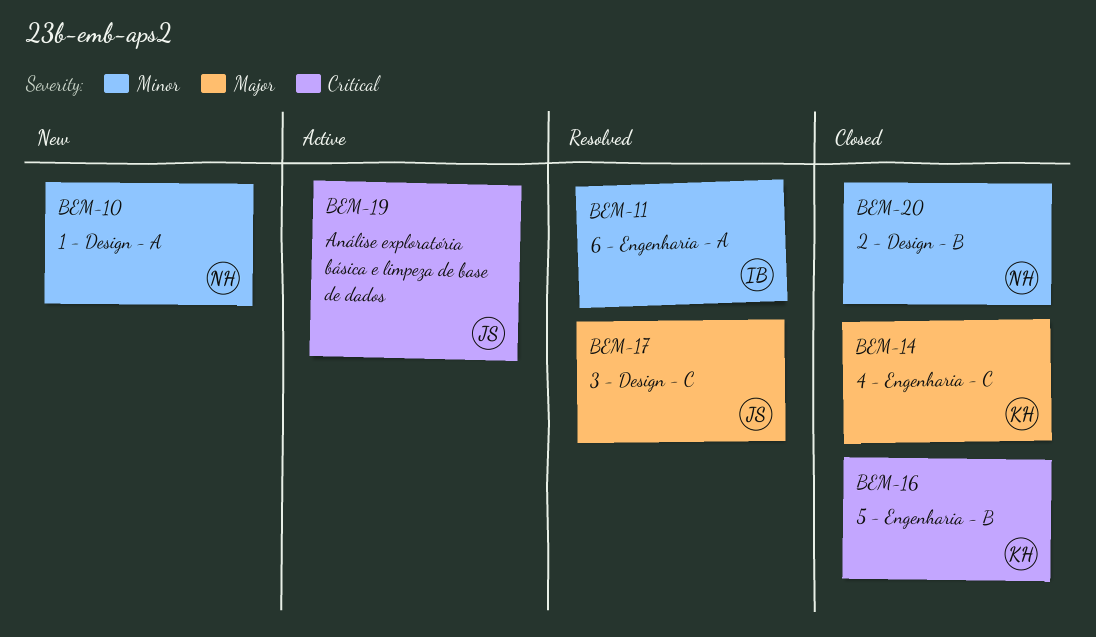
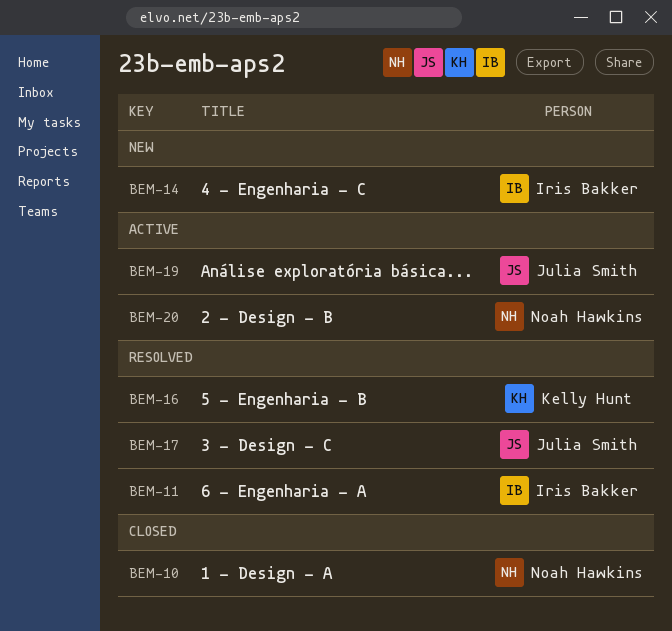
BEM-10, status: New -> Closed
BEM-14, status: Closed -> New
BEM-14, owner: Kelly Hunt -> Iris Bakker
BEM-16, status: Closed -> Resolved
BEM-20, status: Closed -> Active

